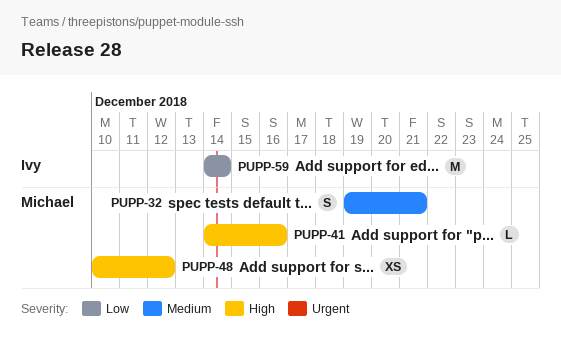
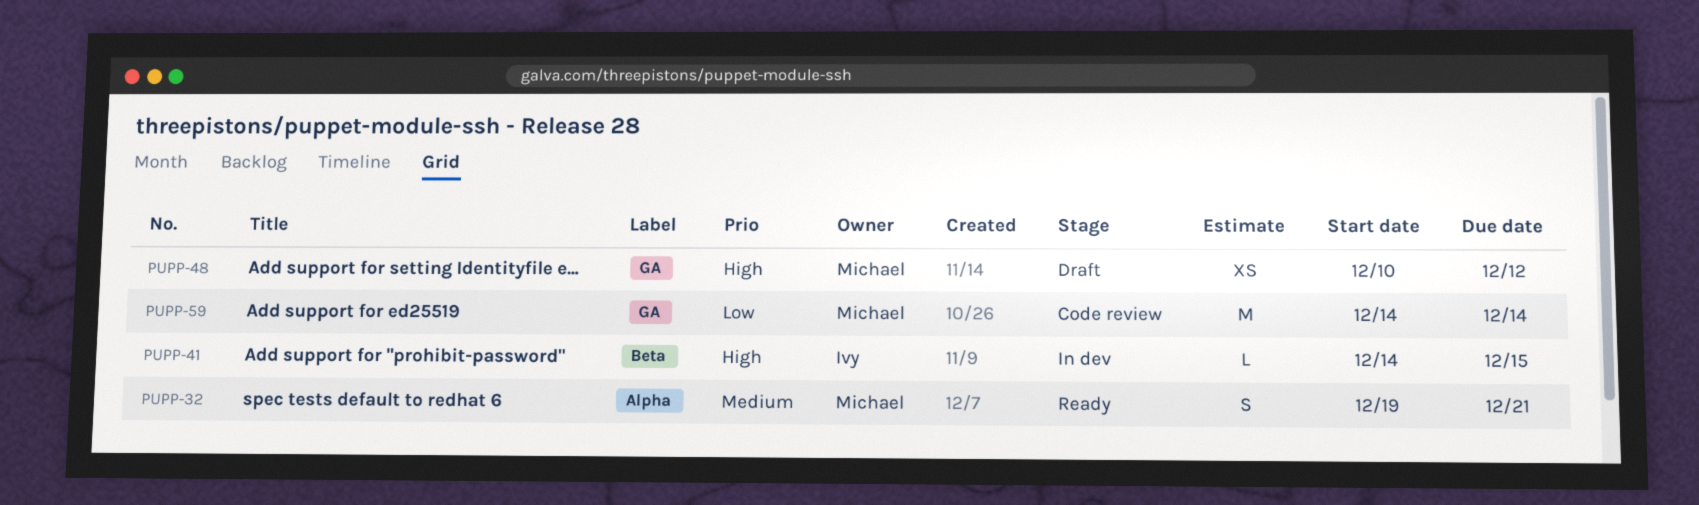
PUPP-41, owner: Michael -> Ivy
PUPP-41, due: Dec 16 -> Dec 15
PUPP-59, owner: Ivy -> Michael

